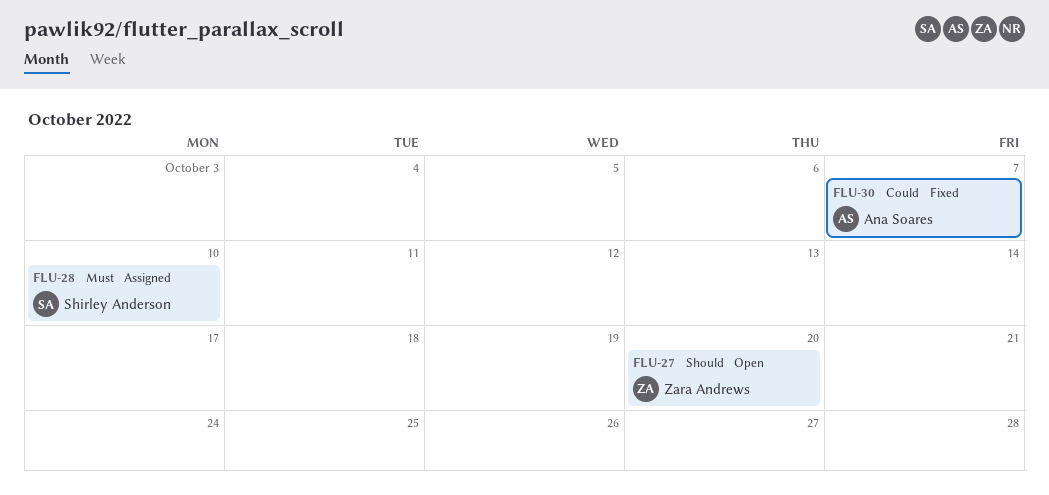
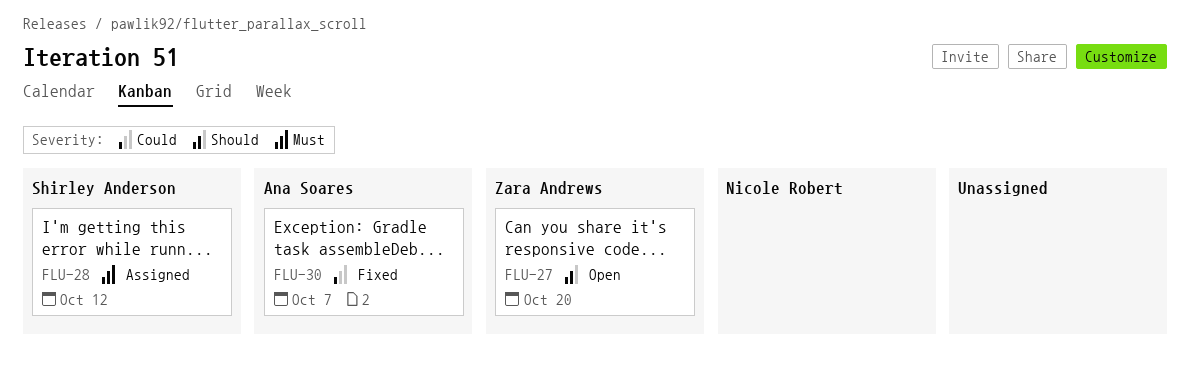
FLU-28, due: Oct 10 -> Oct 12

